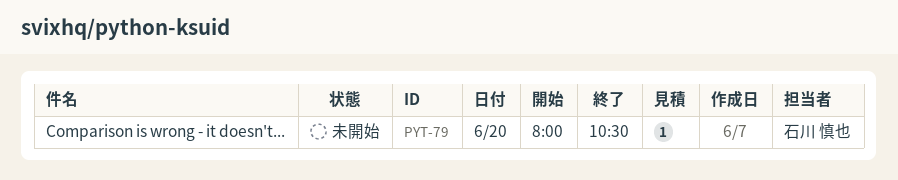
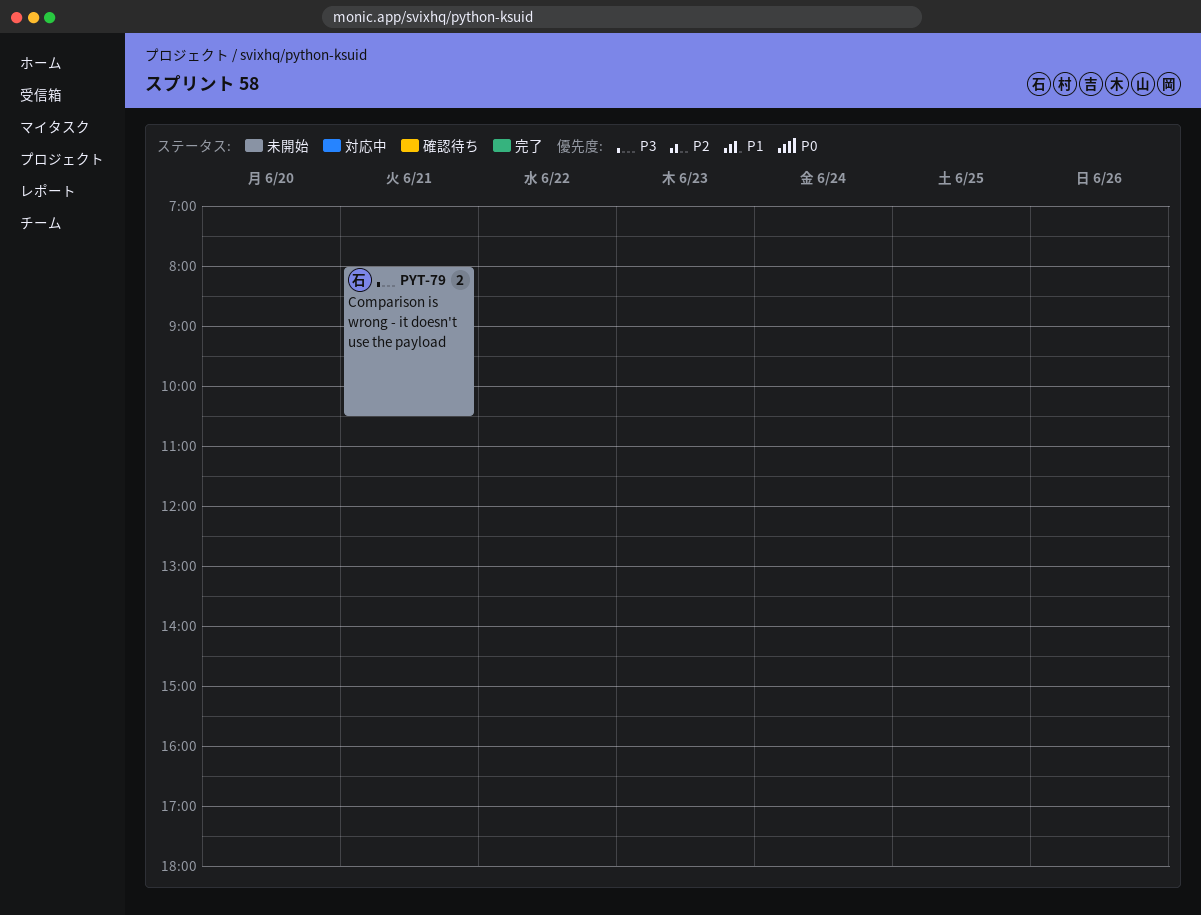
PYT-79, estimate: 1 -> 2
PYT-79, day: Jun 20 -> Jun 21

